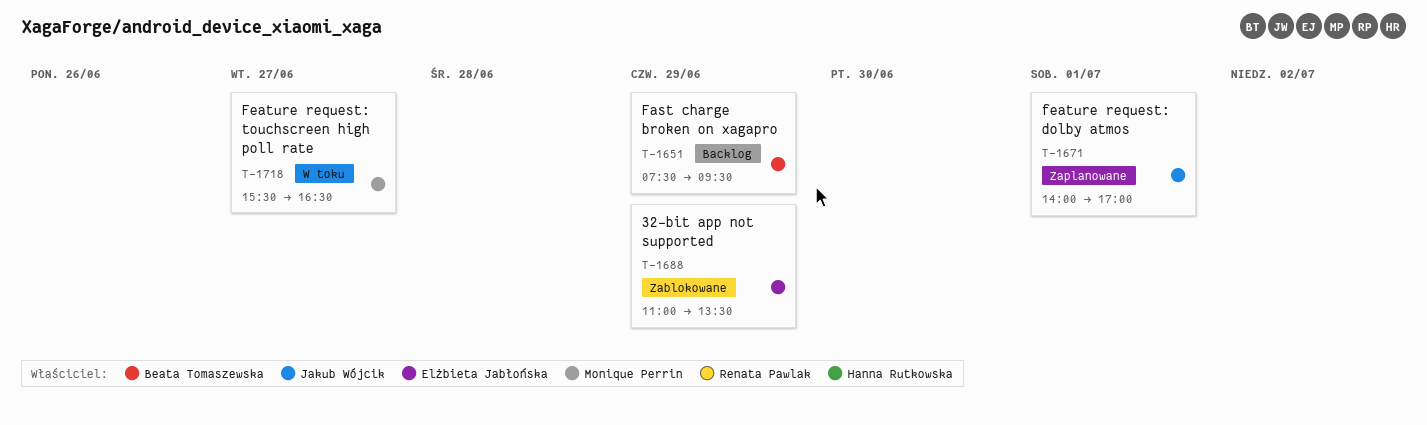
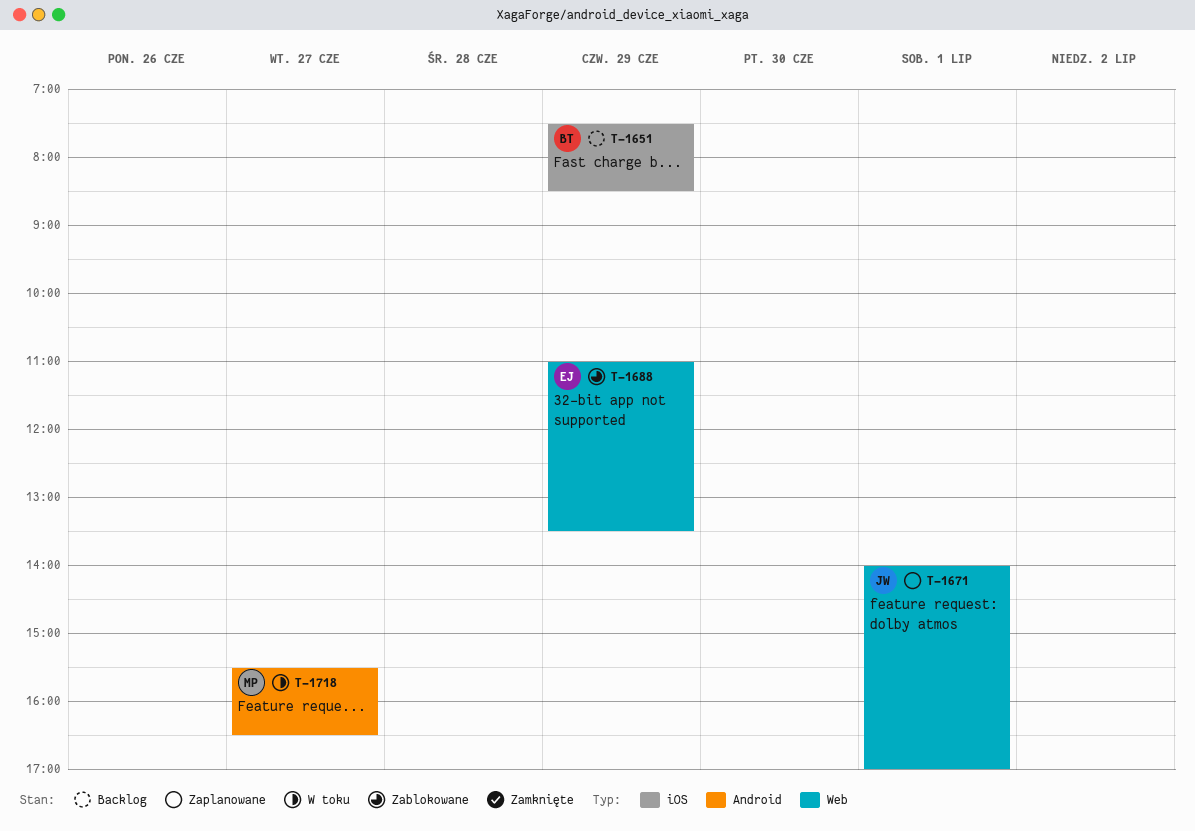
T-1651, ends: 09:30 -> 08:30

